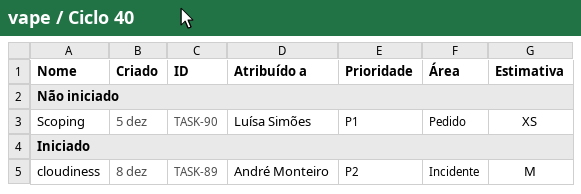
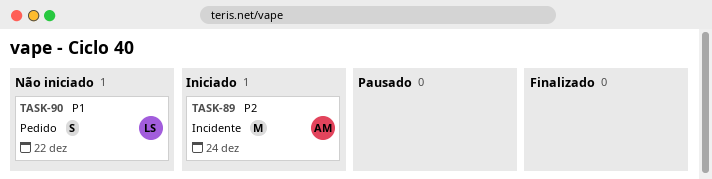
TASK-90, estimate: XS -> S

